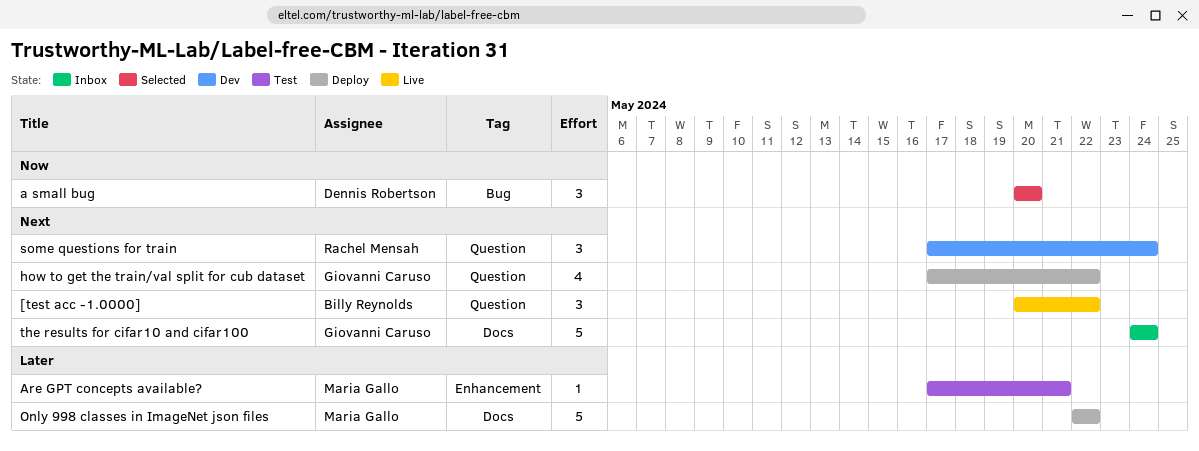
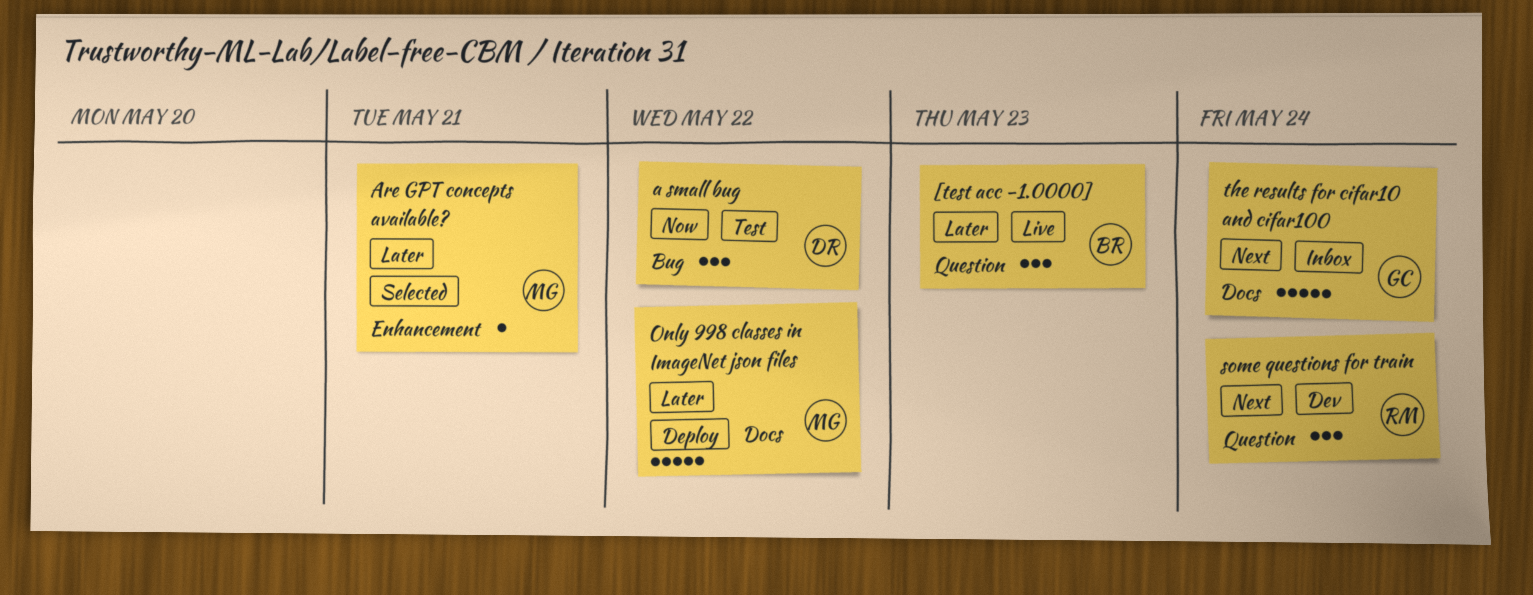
[test acc -1.0000], priority: Next -> Later
[test acc -1.0000], due: May 22 -> May 23
a small bug, status: Selected -> Test
a small bug, due: May 20 -> May 22
Are GPT concepts available?, status: Test -> Selected
how to get the train/val split for cub dataset: present -> none

